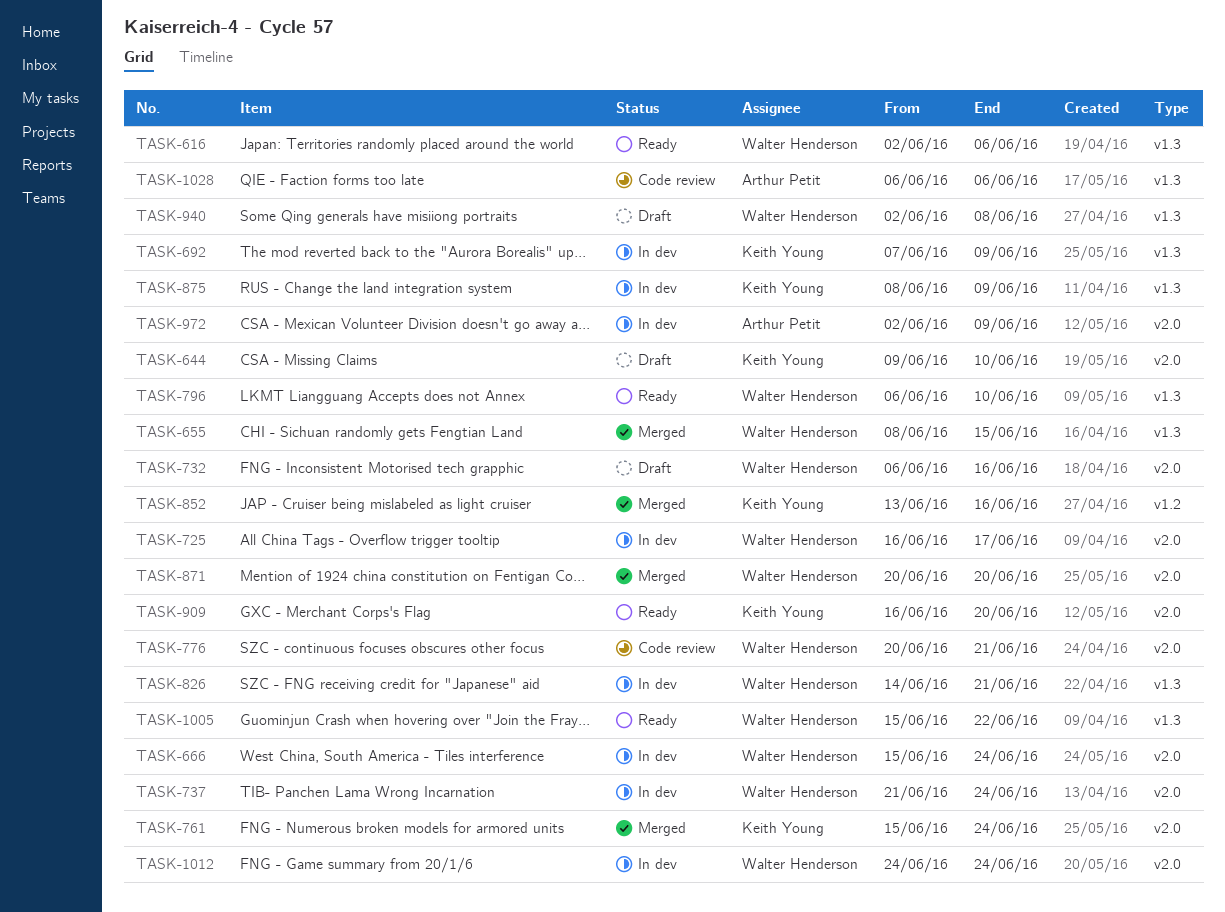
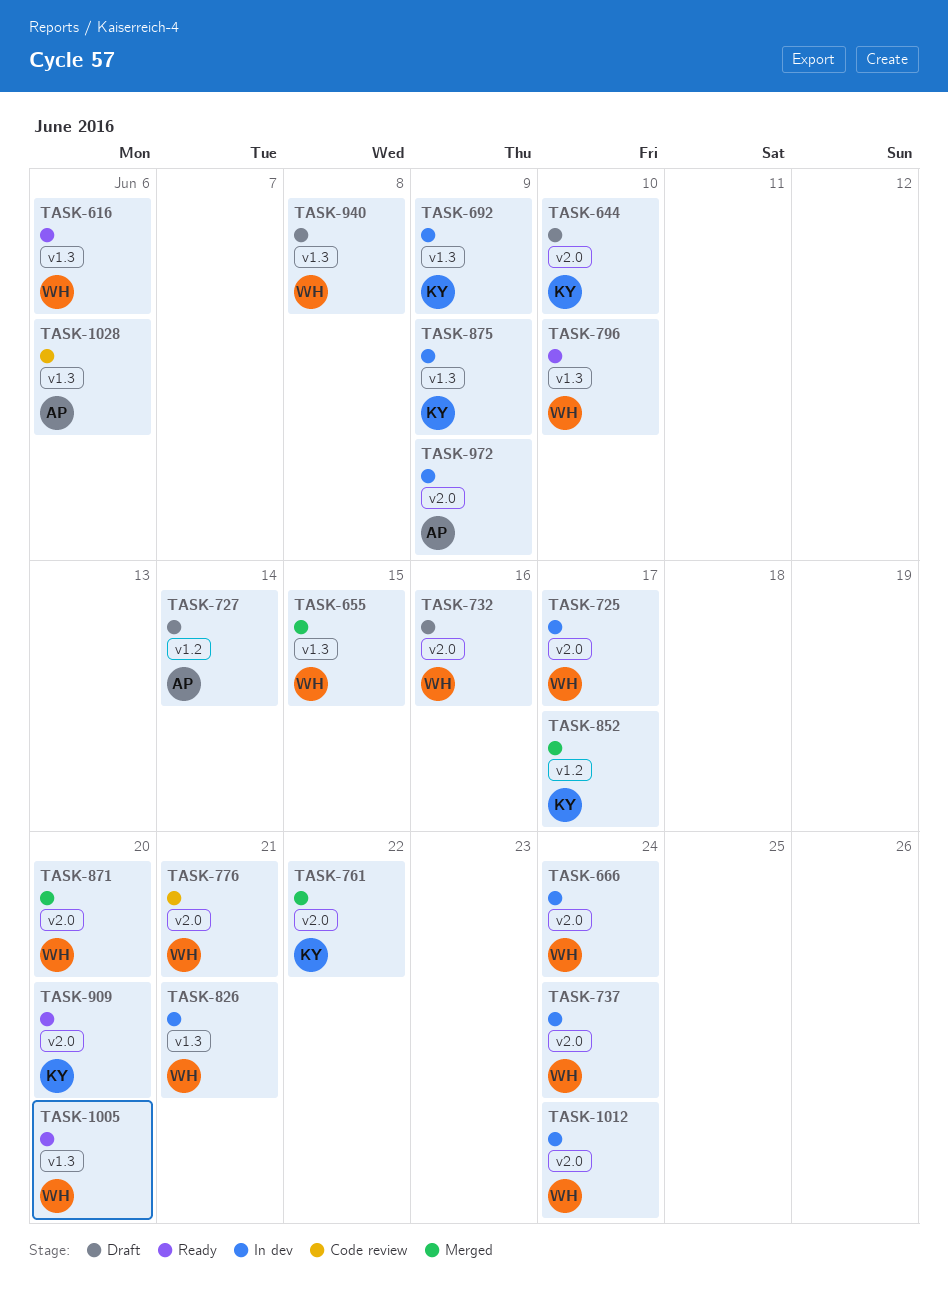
TASK-727: none -> present
TASK-761, due: Jun 24 -> Jun 22
TASK-852, due: Jun 16 -> Jun 17
TASK-1005, due: Jun 22 -> Jun 20

